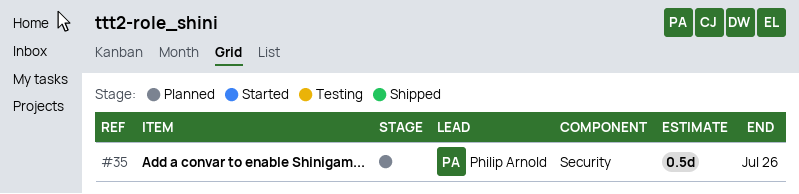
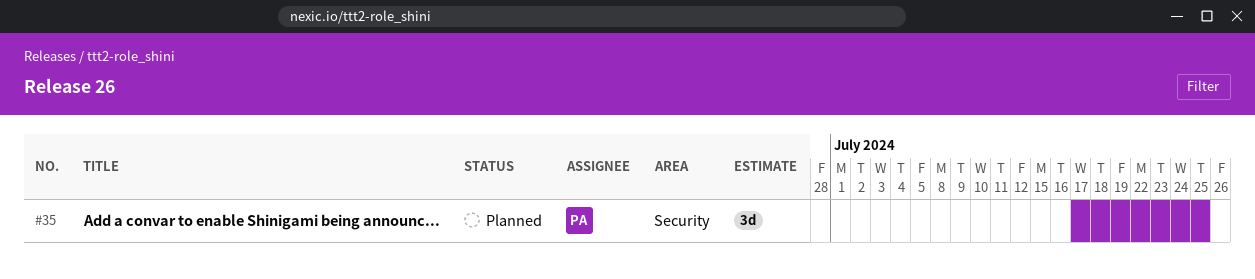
#35, estimate: 0.5d -> 3d
#35, due: Jul 26 -> Jul 25

